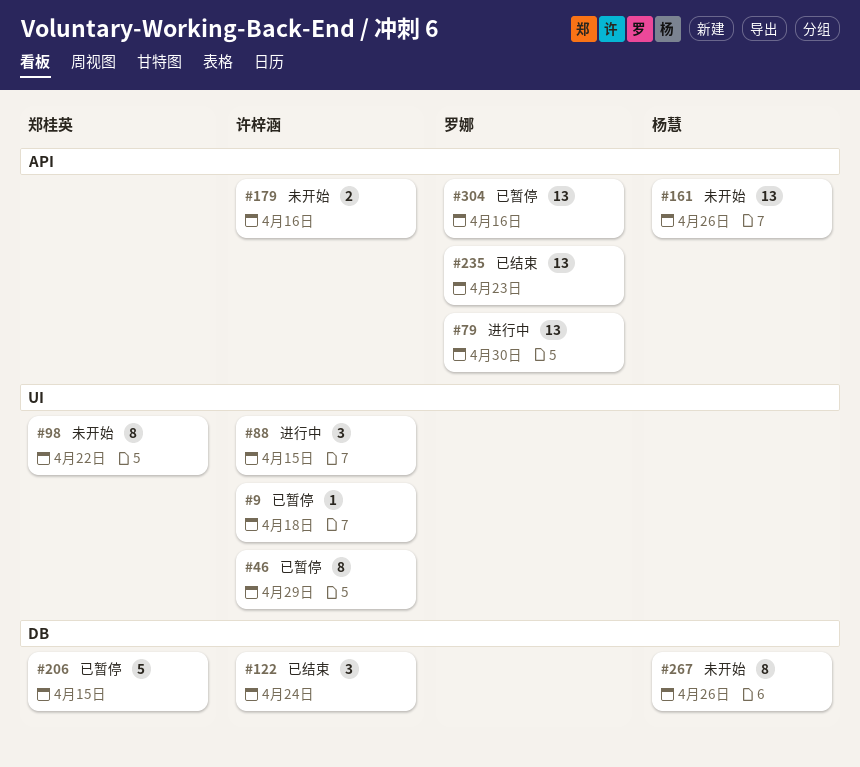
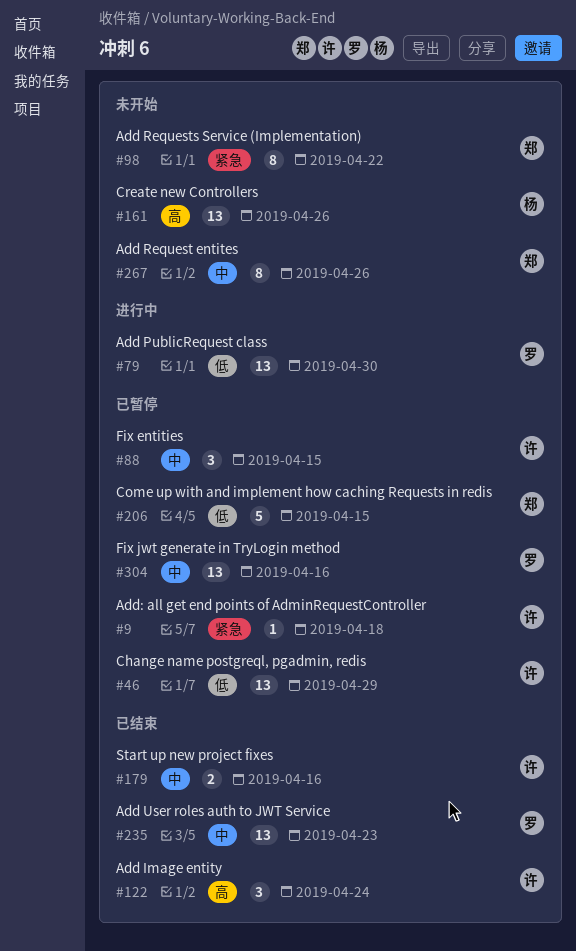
#46, estimate: 8 -> 13
#88, status: 进行中 -> 已暂停
#179, status: 未开始 -> 已结束
#267, owner: 杨慧 -> 郑桂英

